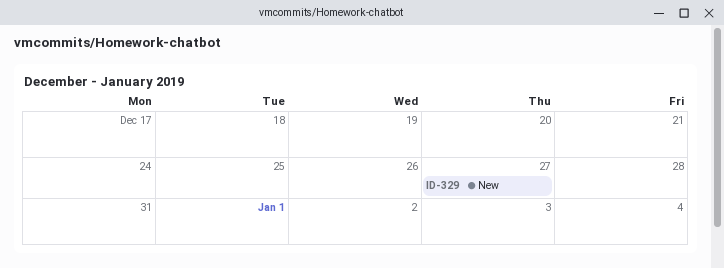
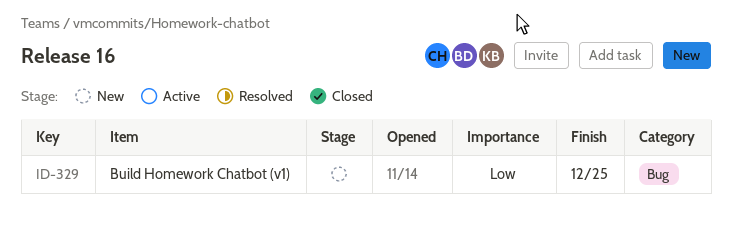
ID-329, due: Dec 27 -> Dec 25

